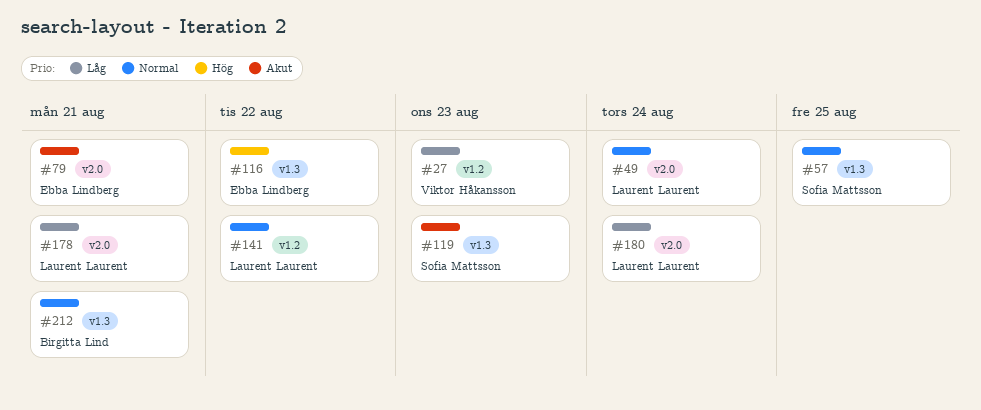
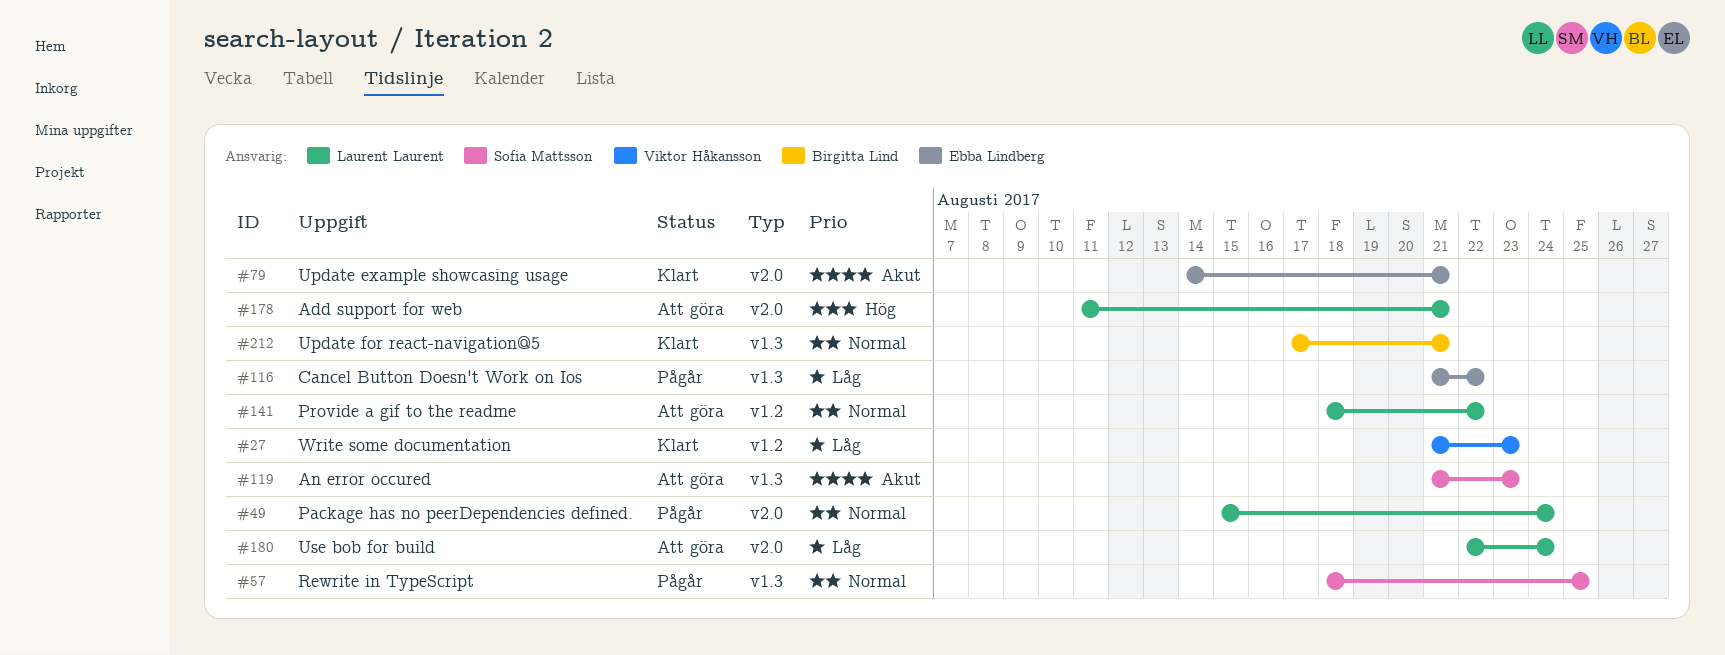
#116, priority: Hög -> Låg
#178, priority: Låg -> Hög

